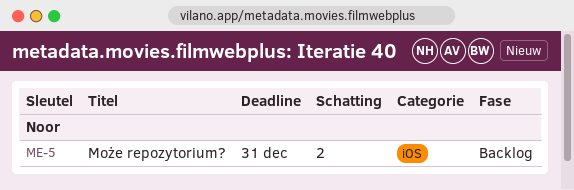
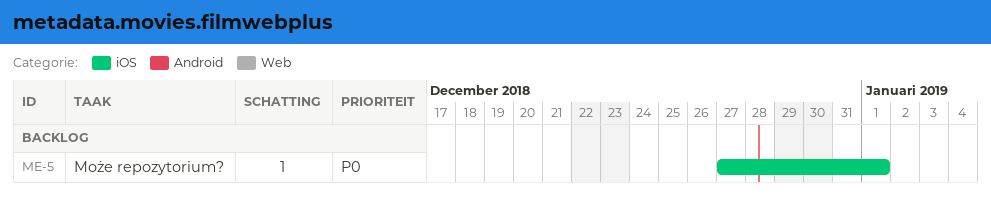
ME-5, estimate: 2 -> 1
ME-5, due: Dec 31 -> Jan 1

